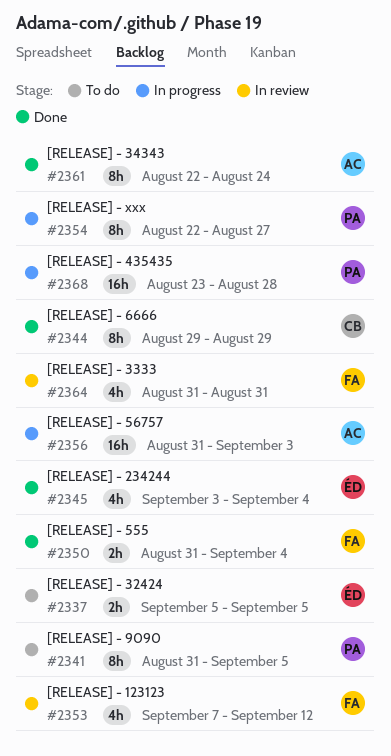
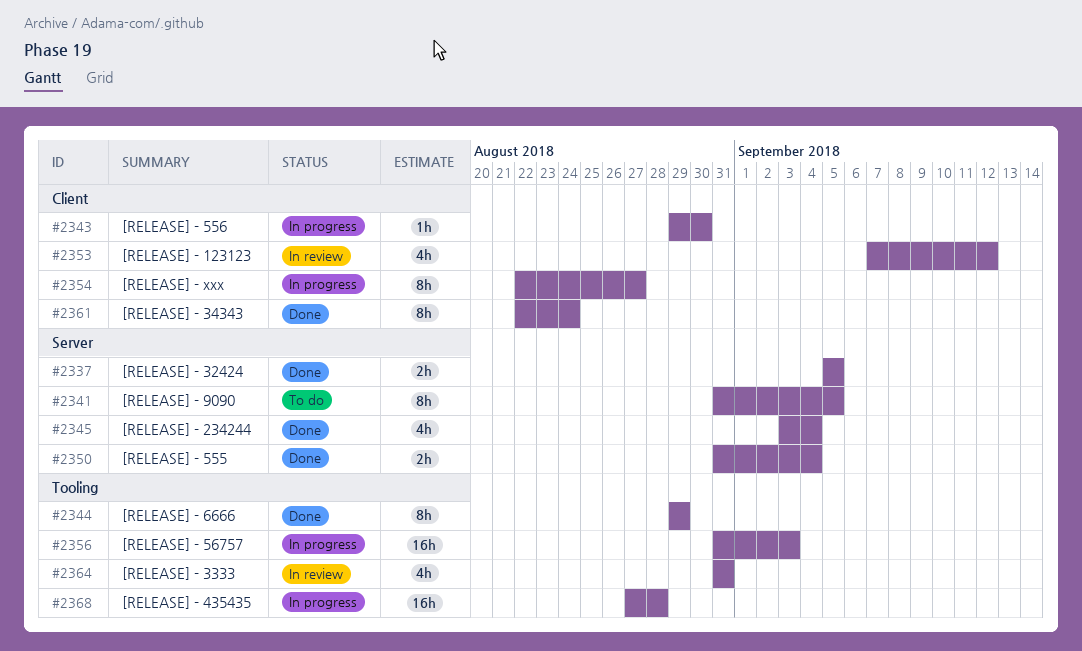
#2337, status: To do -> Done
#2343: none -> present
#2368, start: Aug 23 -> Aug 27

